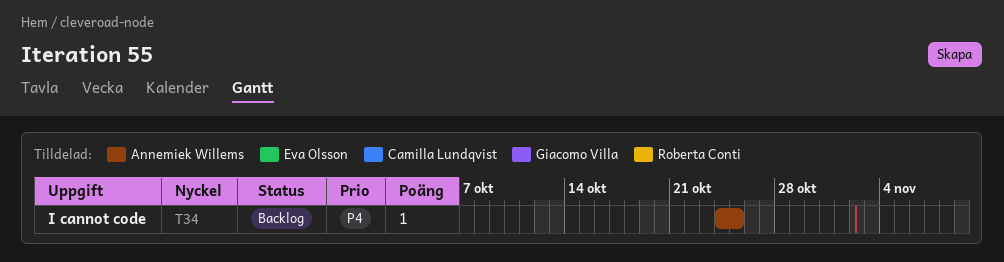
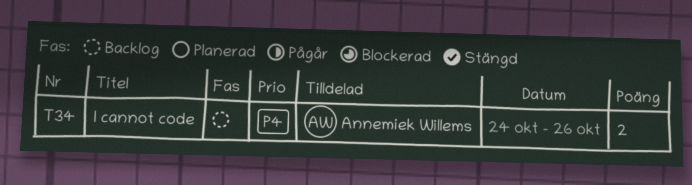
T34, estimate: 1 -> 2
T34, due: Oct 25 -> Oct 26

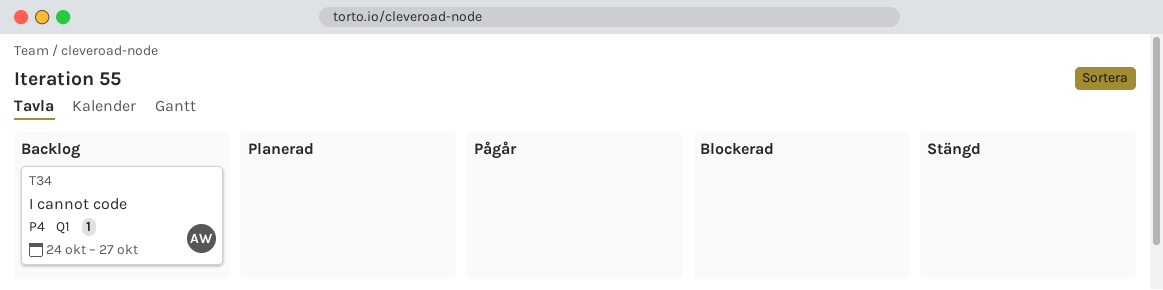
T34, estimate: 2 -> 1
T34, due: Oct 26 -> Oct 27

